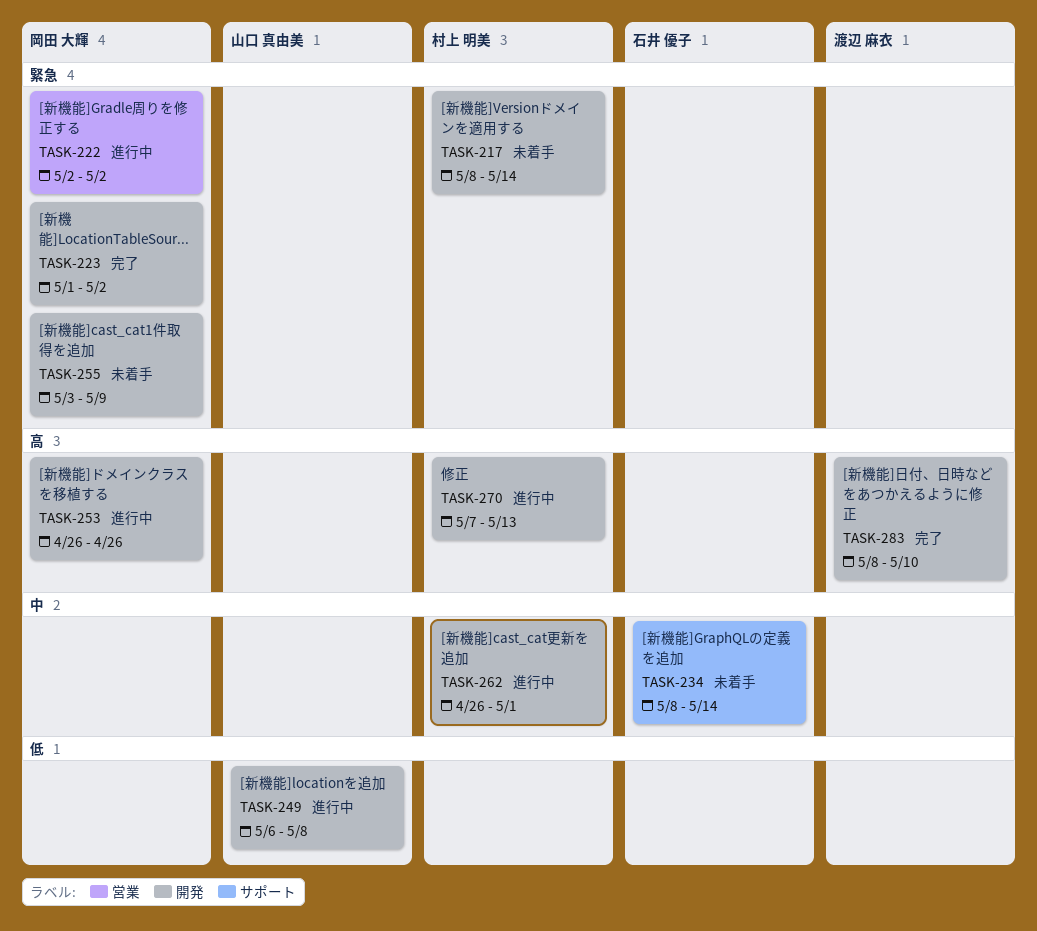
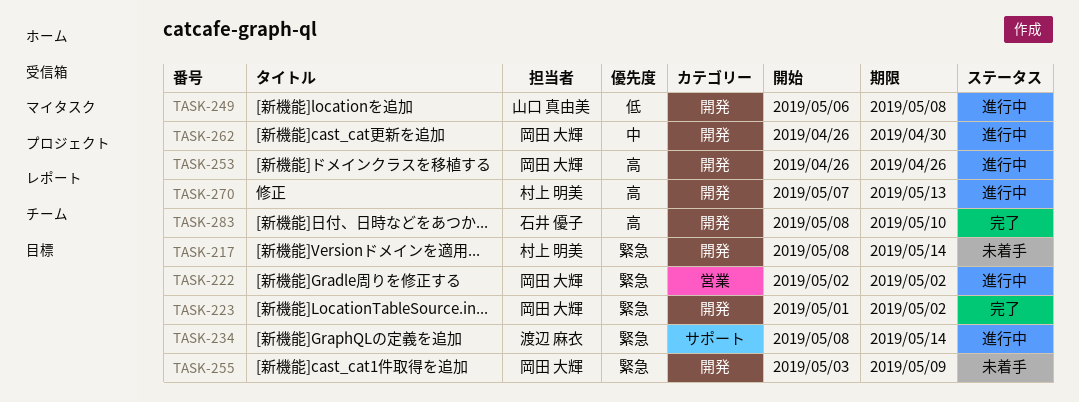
TASK-234, status: 未着手 -> 進行中
TASK-234, owner: 石井 優子 -> 渡辺 麻衣
TASK-234, priority: 中 -> 緊急
TASK-262, owner: 村上 明美 -> 岡田 大輝
TASK-262, due: May 1 -> Apr 30
TASK-283, owner: 渡辺 麻衣 -> 石井 優子

